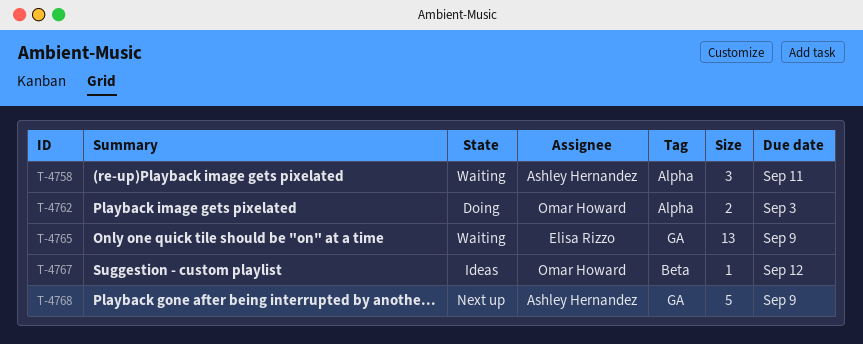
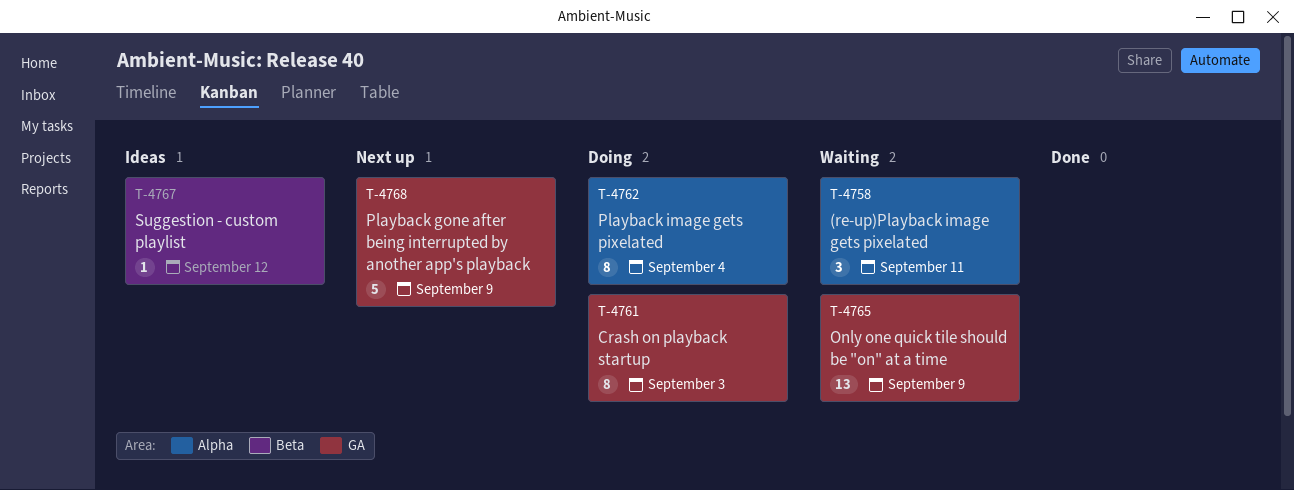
T-4761: none -> present
T-4762, estimate: 2 -> 8
T-4762, due: Sep 3 -> Sep 4

